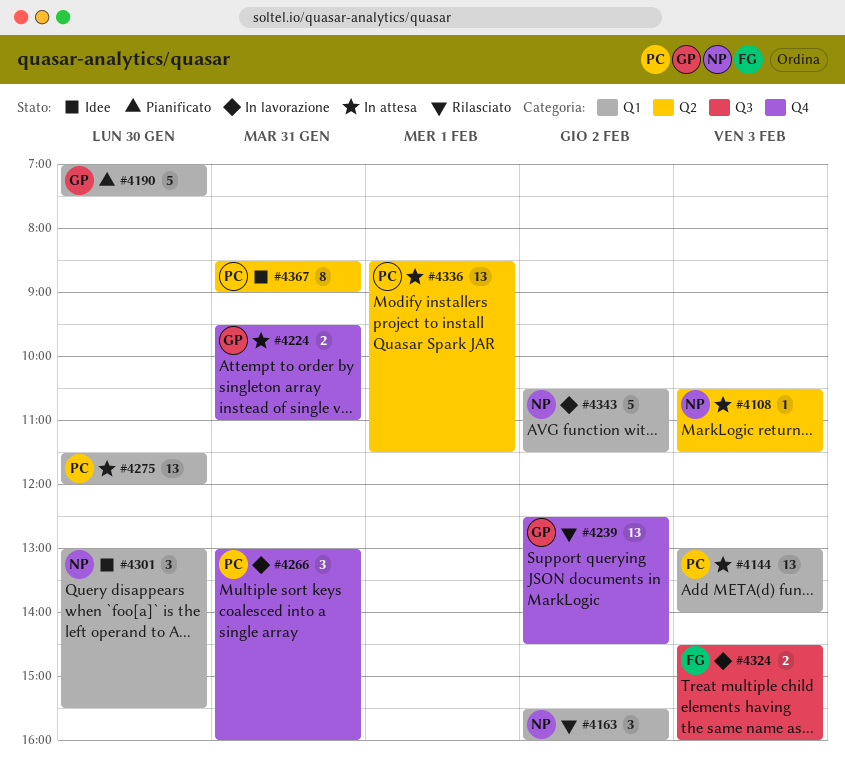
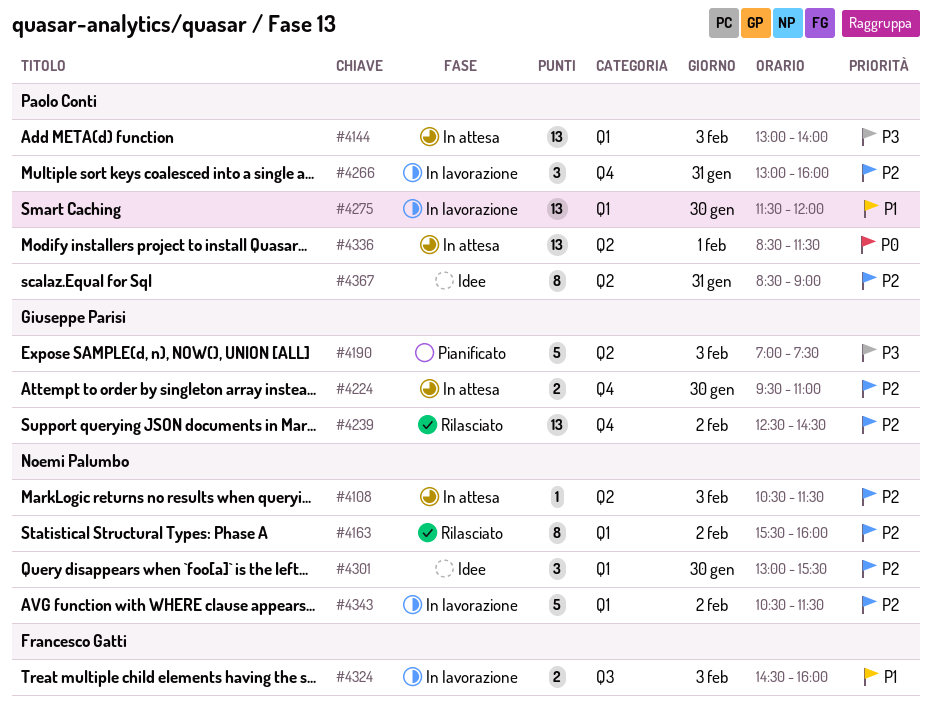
#4163, estimate: 3 -> 8
#4190, label: Q1 -> Q2
#4190, day: Jan 30 -> Feb 3
#4224, day: Jan 31 -> Jan 30
#4275, status: In attesa -> In lavorazione

